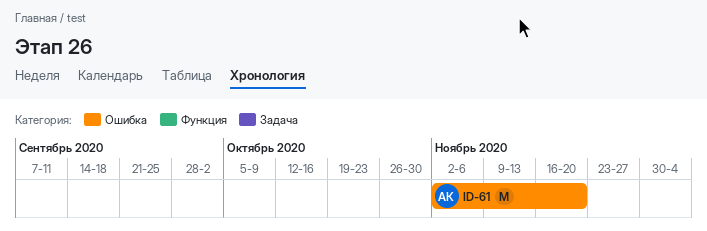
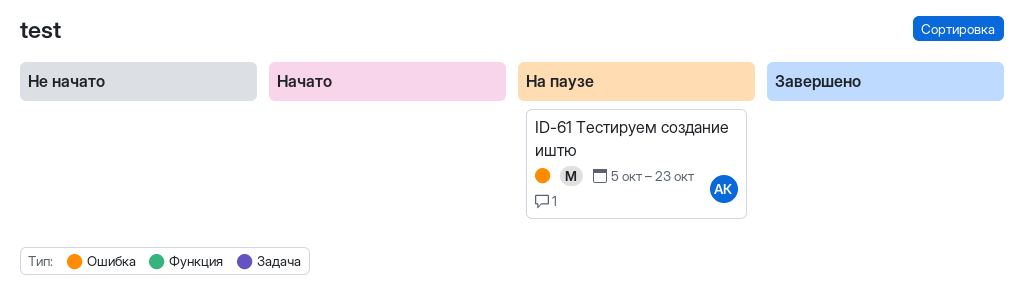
ID-61, start: Nov 2 -> Oct 5
ID-61, due: Nov 20 -> Oct 23

